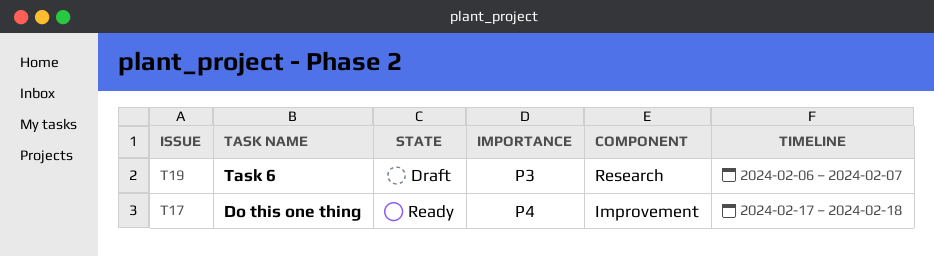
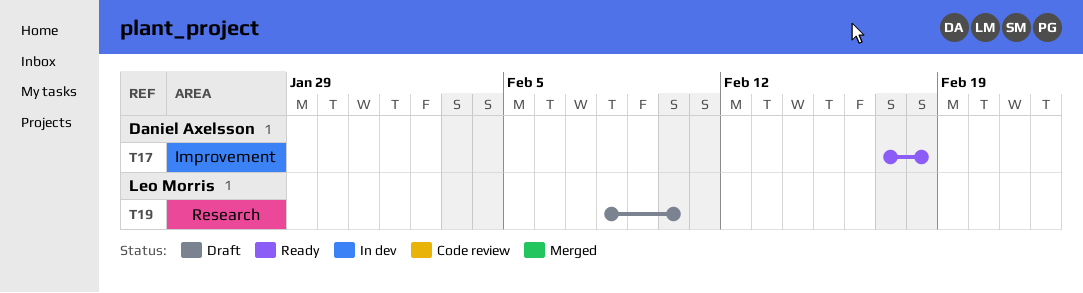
T19, start: Feb 6 -> Feb 8
T19, due: Feb 7 -> Feb 10

